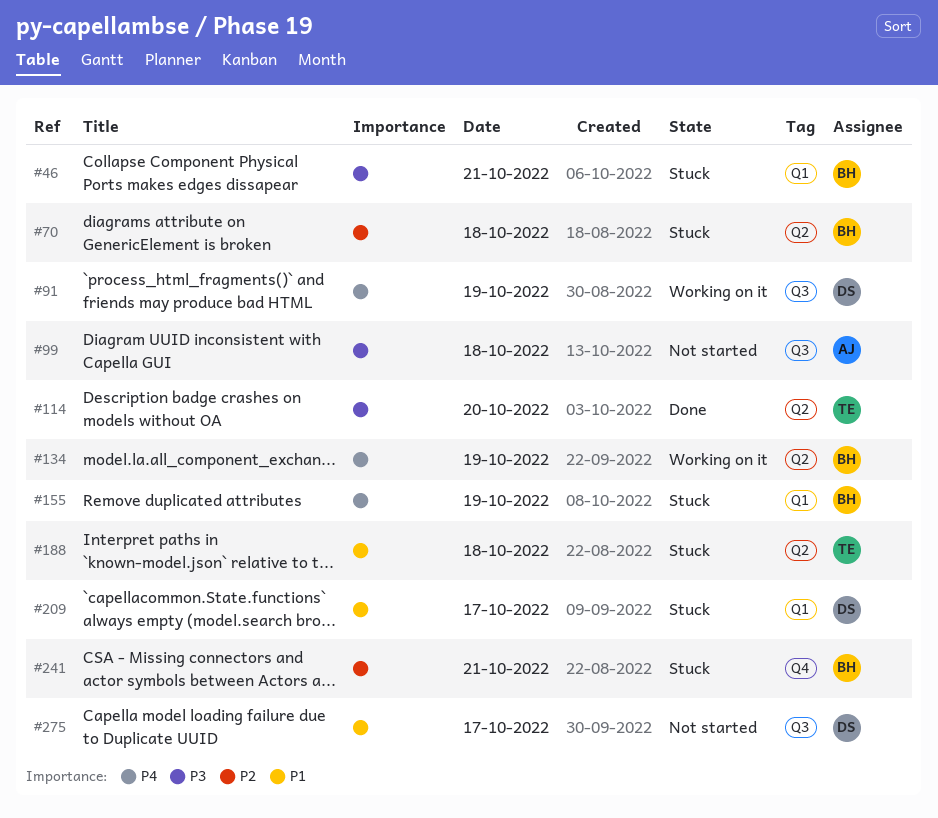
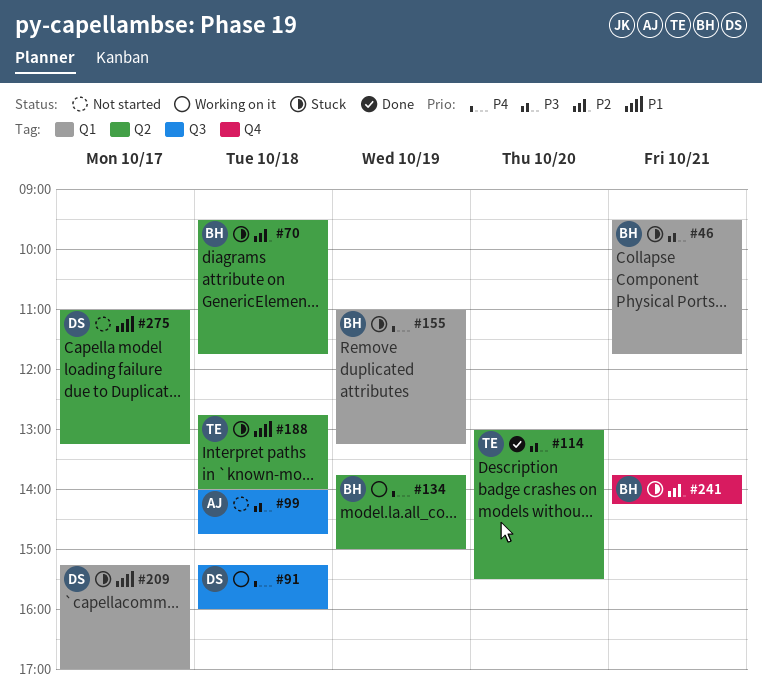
#91, day: Oct 19 -> Oct 18
#275, label: Q3 -> Q2

